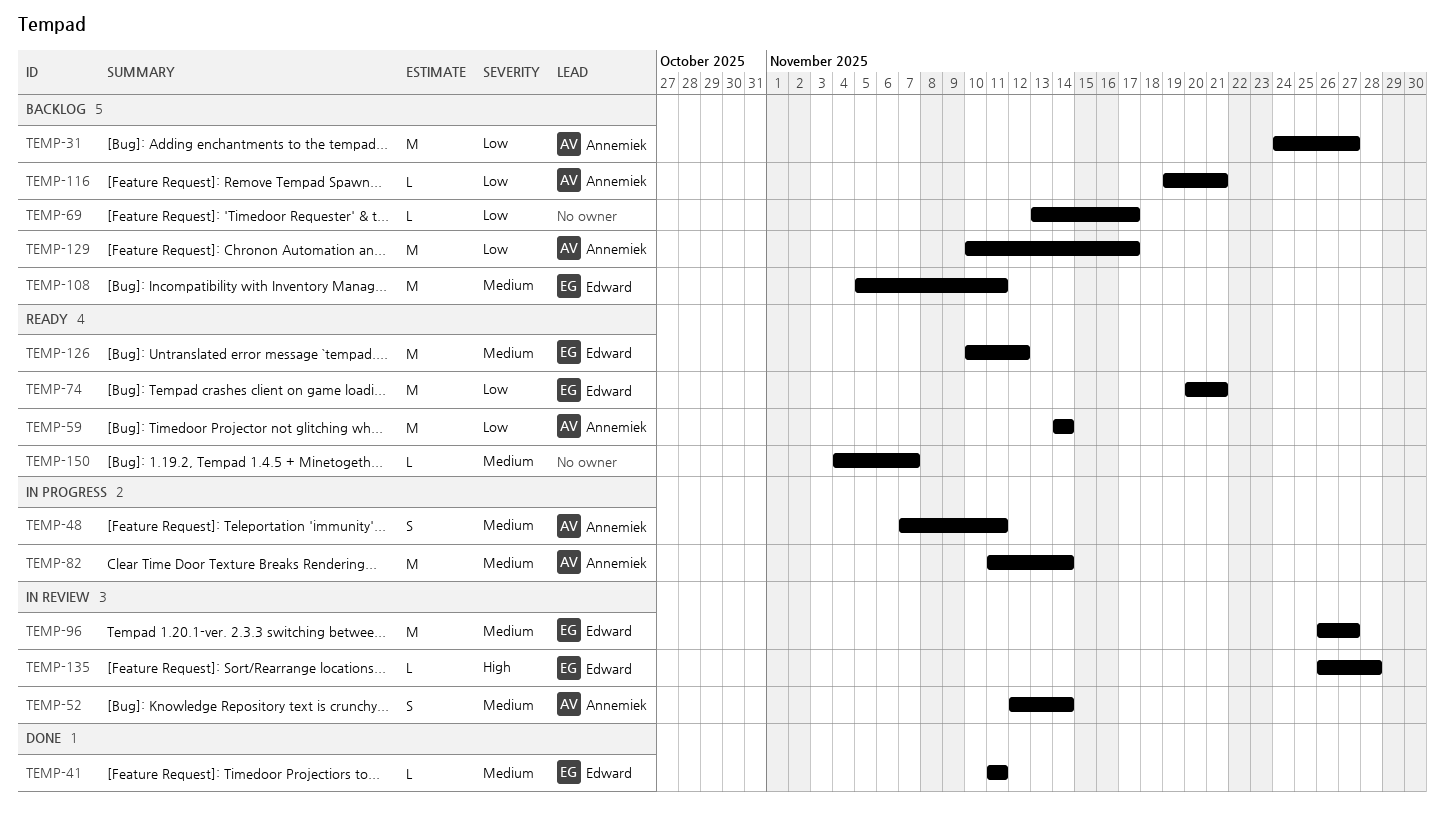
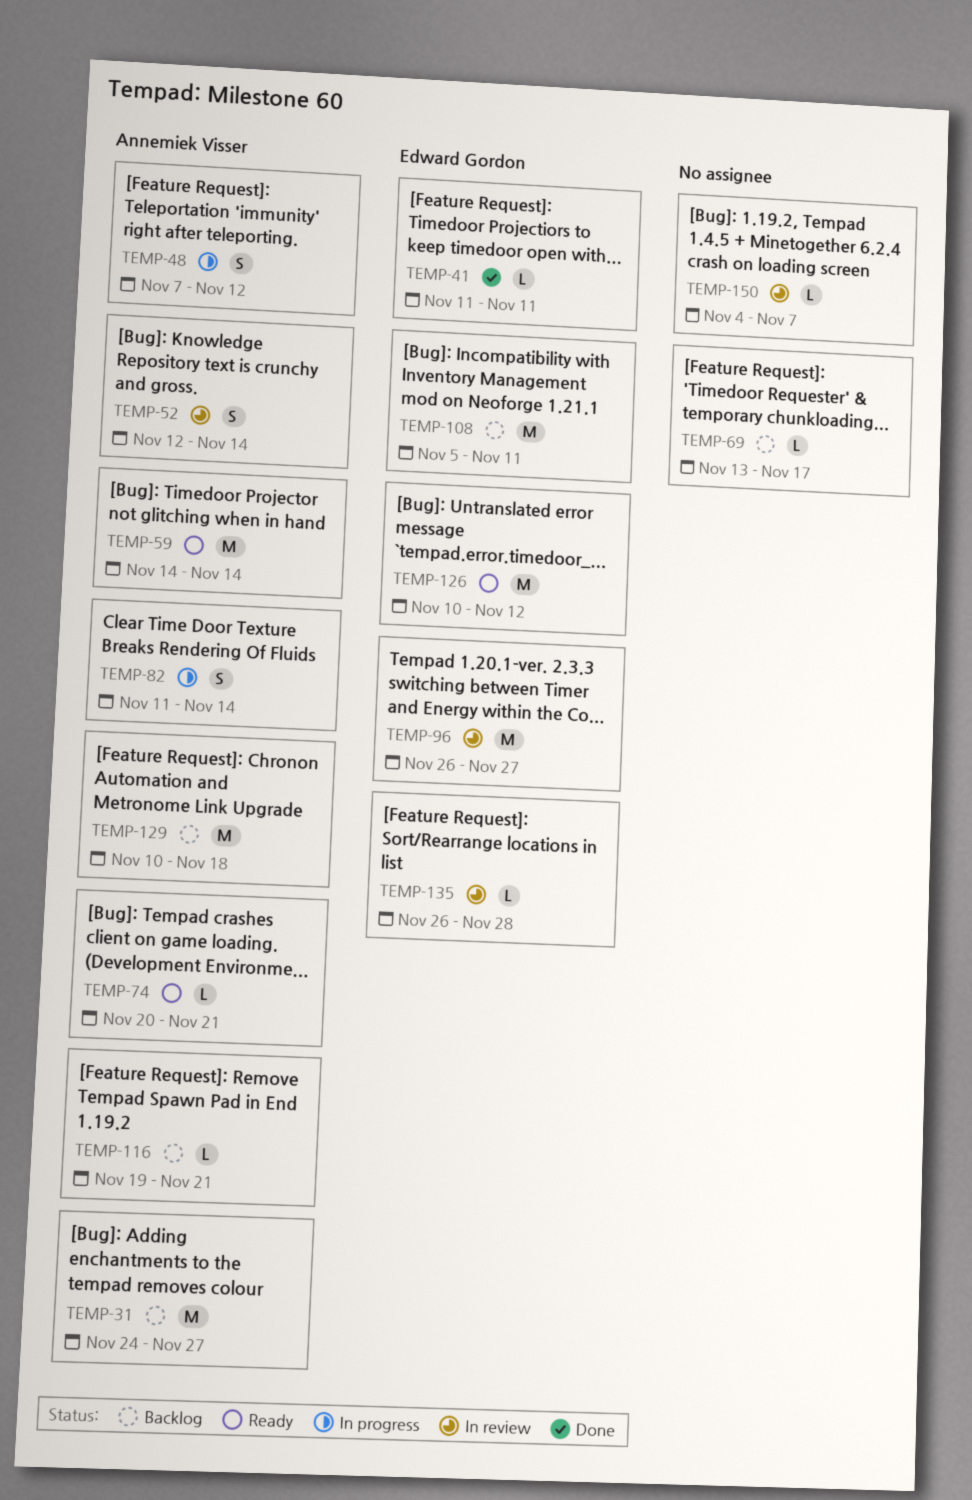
TEMP-48, due: Nov 11 -> Nov 12
TEMP-74, owner: Edward Gordon -> Annemiek Visser
TEMP-74, estimate: M -> L
TEMP-82, estimate: M -> S
TEMP-129, due: Nov 17 -> Nov 18
TEMP-150, status: Ready -> In review

